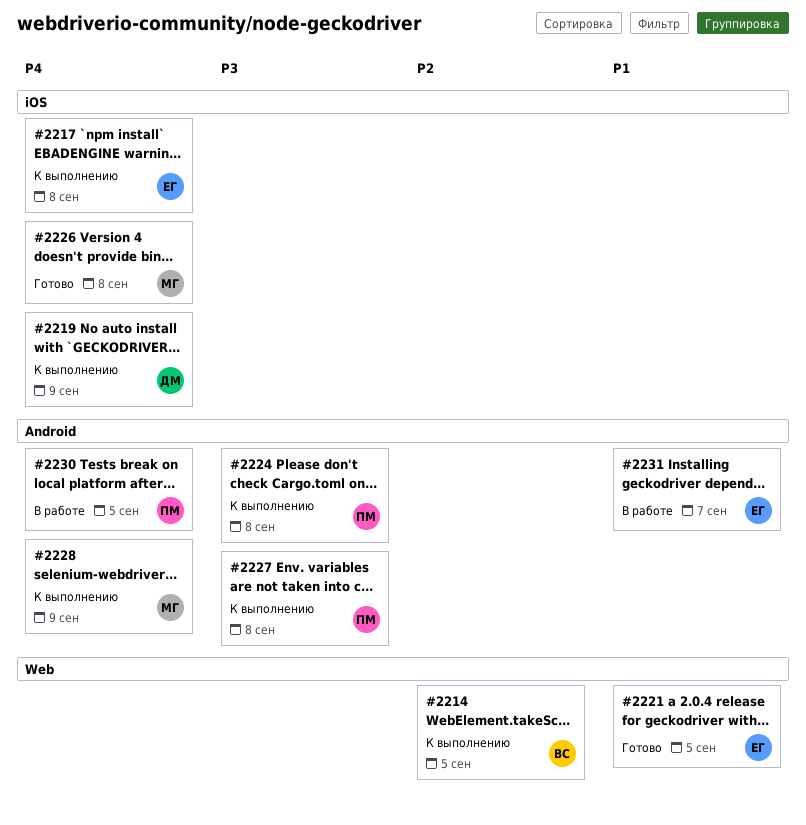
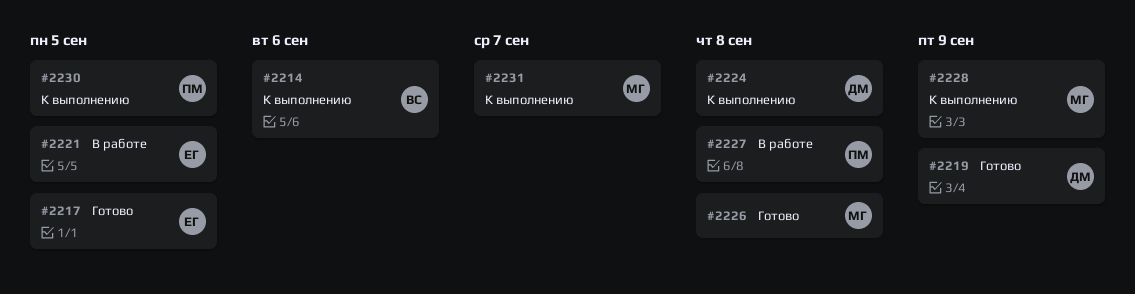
#2214, due: Sep 5 -> Sep 6
#2217, status: К выполнению -> Готово
#2217, due: Sep 8 -> Sep 5
#2219, status: К выполнению -> Готово
#2221, status: Готово -> В работе
#2224, owner: ПМ -> ДМ
#2227, status: К выполнению -> В работе
#2230, status: В работе -> К выполнению
#2231, status: В работе -> К выполнению
#2231, owner: ЕГ -> МГ

